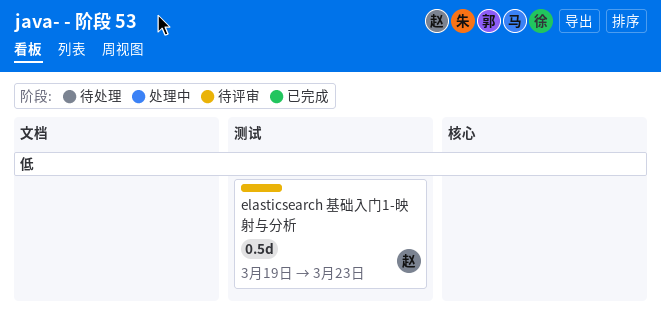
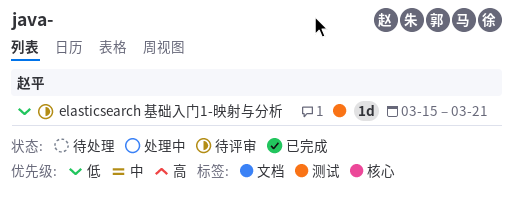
elasticsearch 基础入门1-映射与分析, estimate: 0.5d -> 1d
elasticsearch 基础入门1-映射与分析, start: Mar 19 -> Mar 15
elasticsearch 基础入门1-映射与分析, due: Mar 23 -> Mar 21

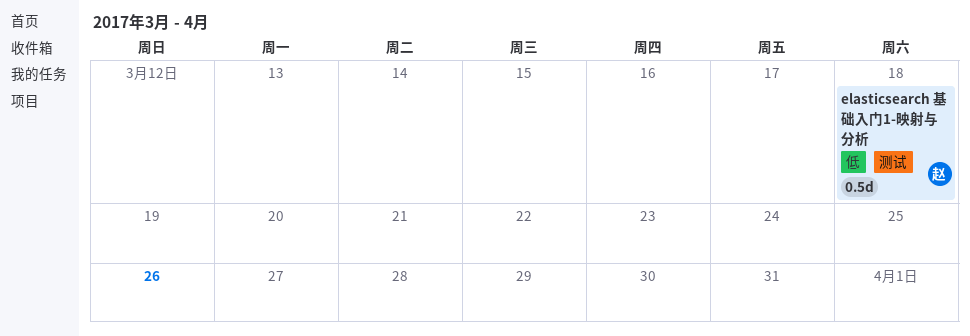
elasticsearch 基础入门1-映射与分析, estimate: 1d -> 0.5d
elasticsearch 基础入门1-映射与分析, due: Mar 21 -> Mar 18

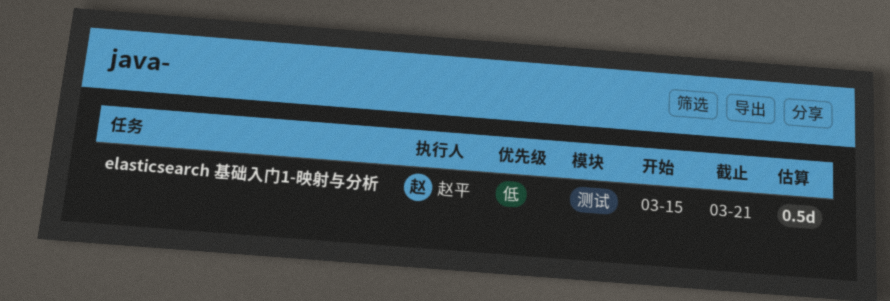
elasticsearch 基础入门1-映射与分析, due: Mar 18 -> Mar 21

